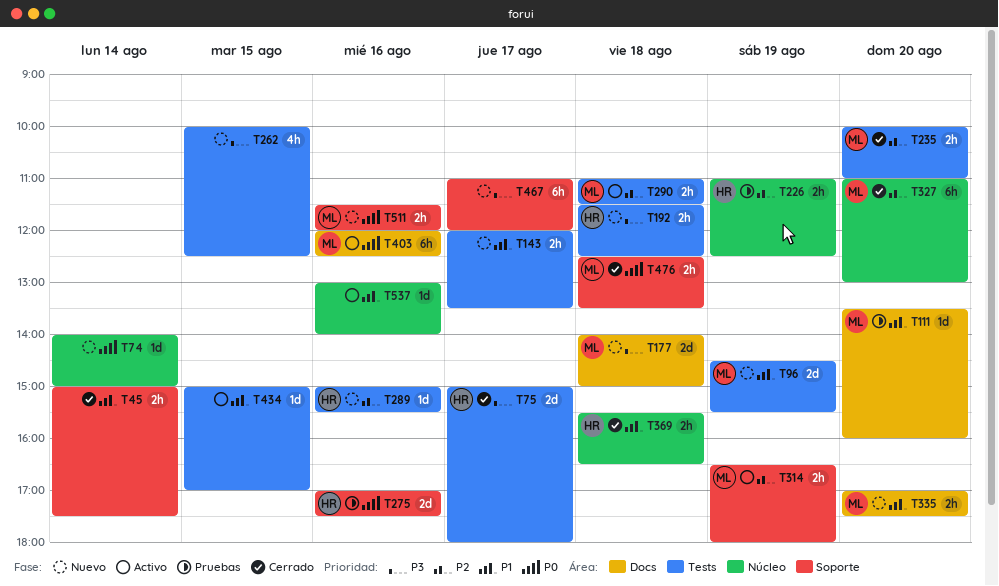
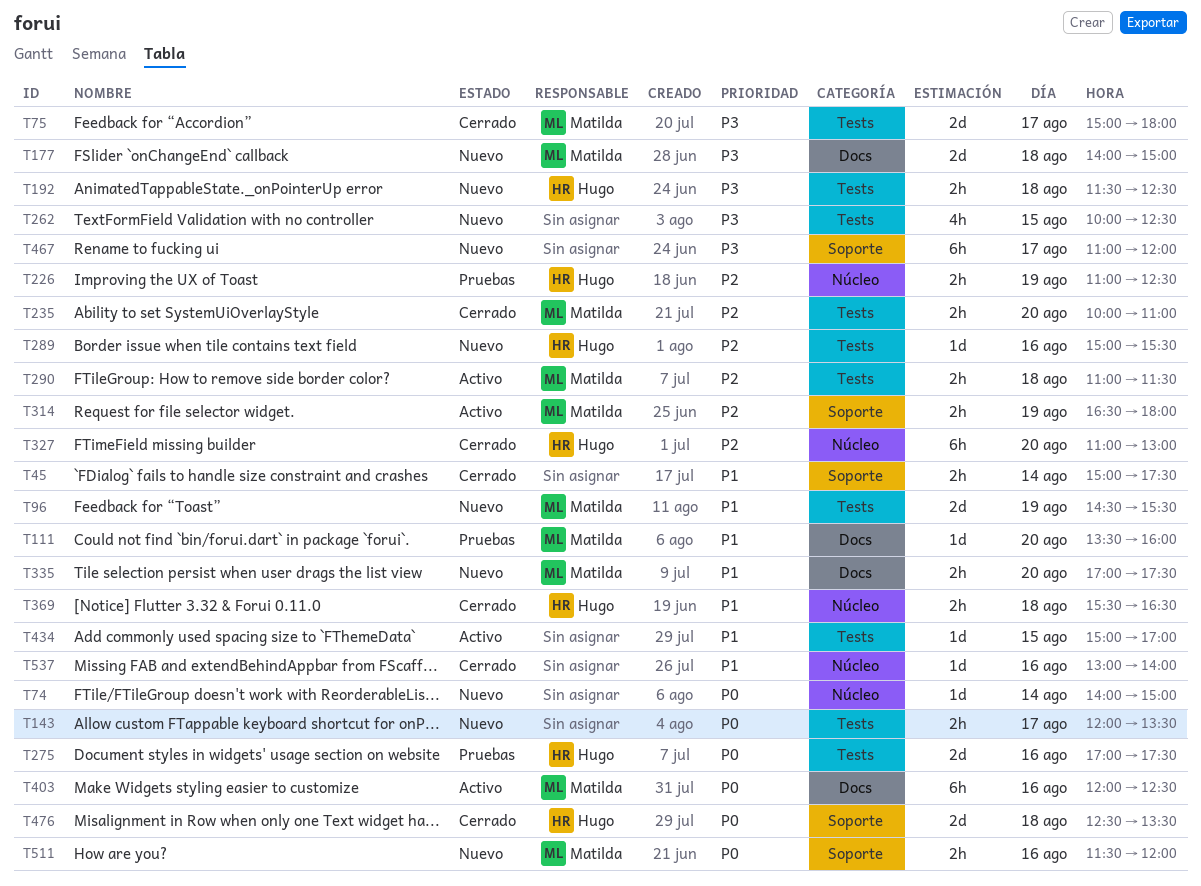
T75, owner: Hugo -> Matilda
T143, priority: P1 -> P0
T275, label: Soporte -> Tests
T327, owner: Matilda -> Hugo
T476, owner: Matilda -> Hugo
T476, estimate: 2h -> 2d
T537, status: Activo -> Cerrado

